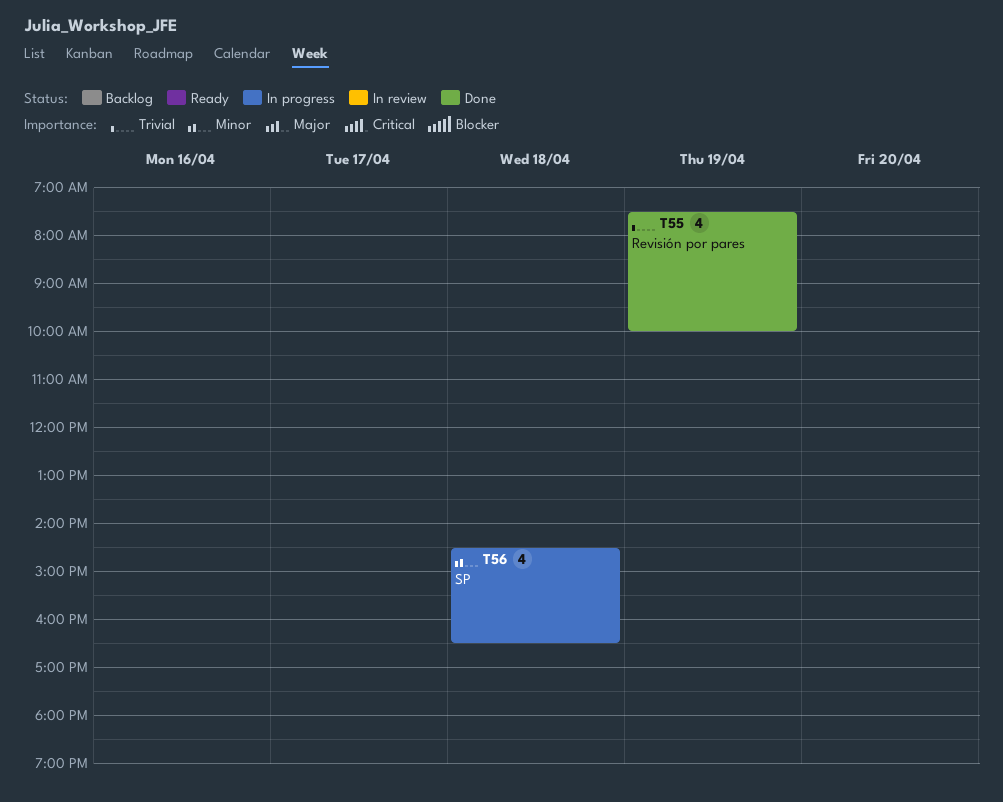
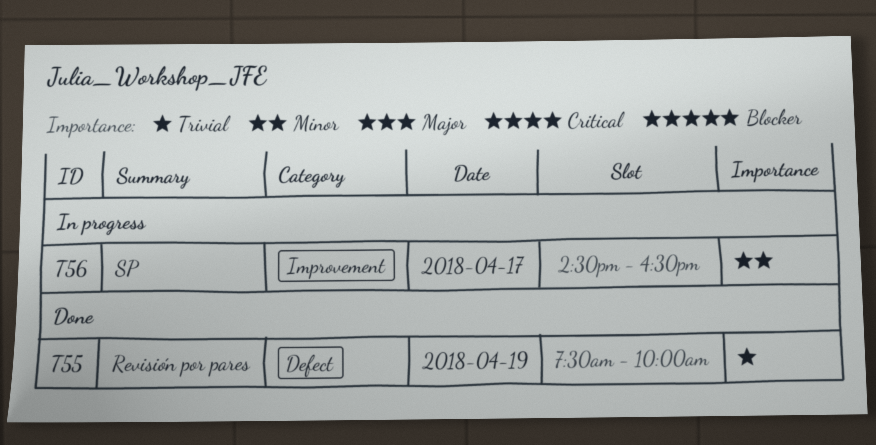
T56, day: Apr 18 -> Apr 17

